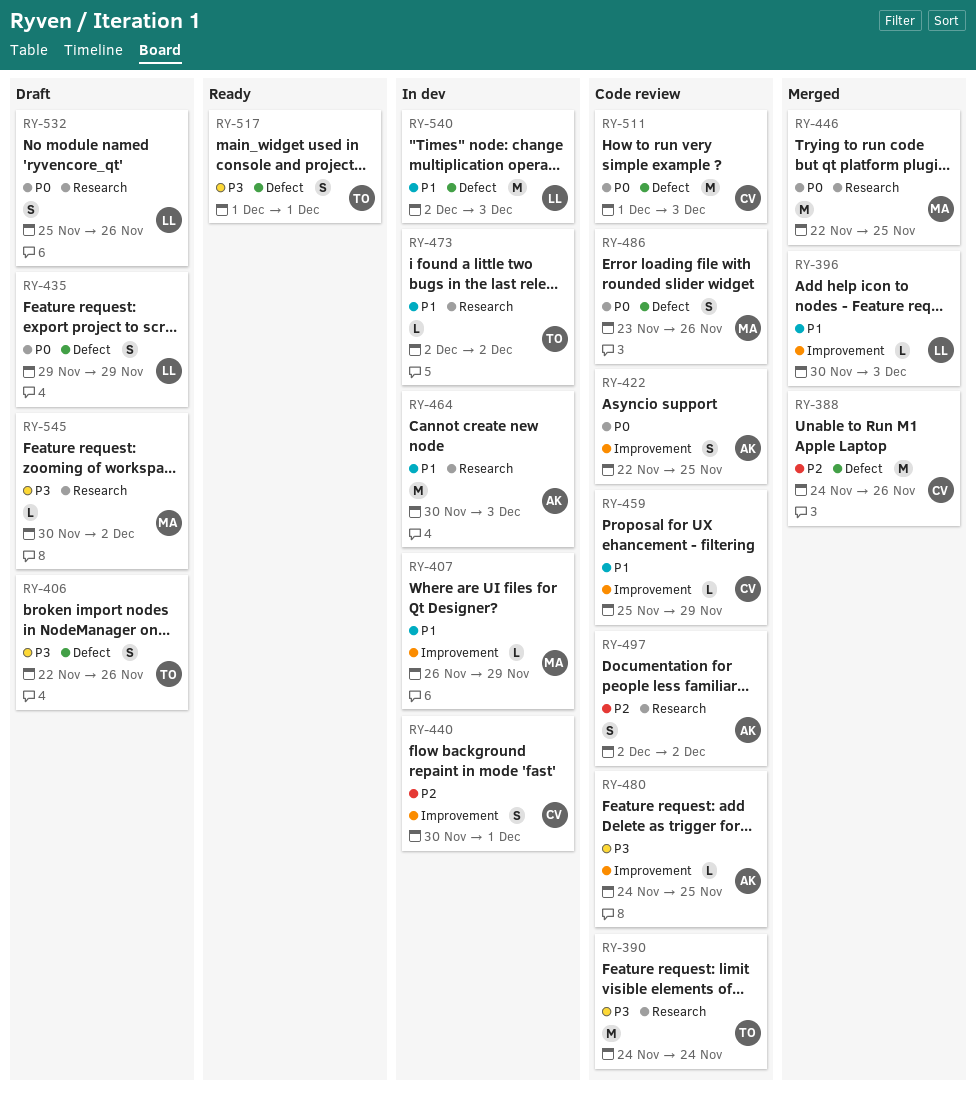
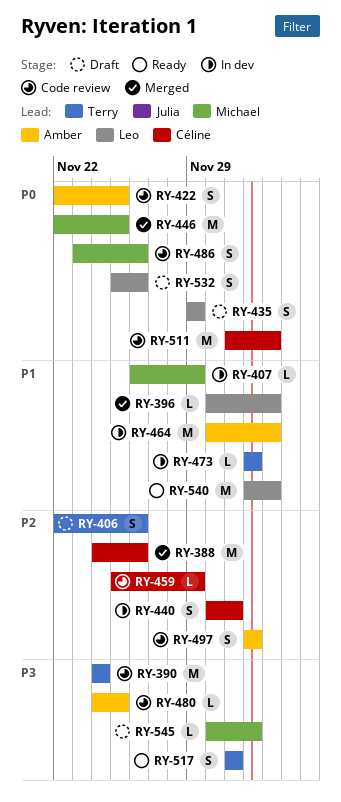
RY-406, priority: P3 -> P2
RY-459, priority: P1 -> P2
RY-540, status: In dev -> Ready

